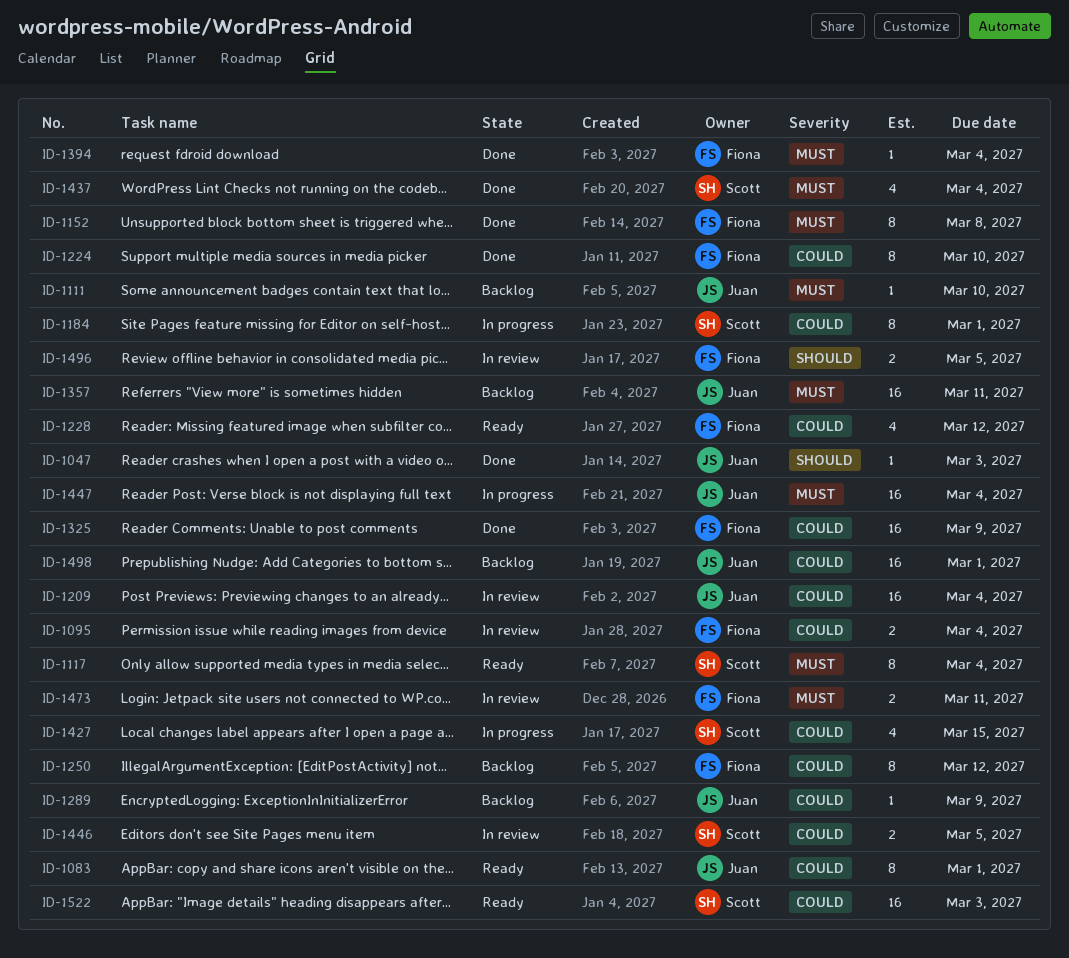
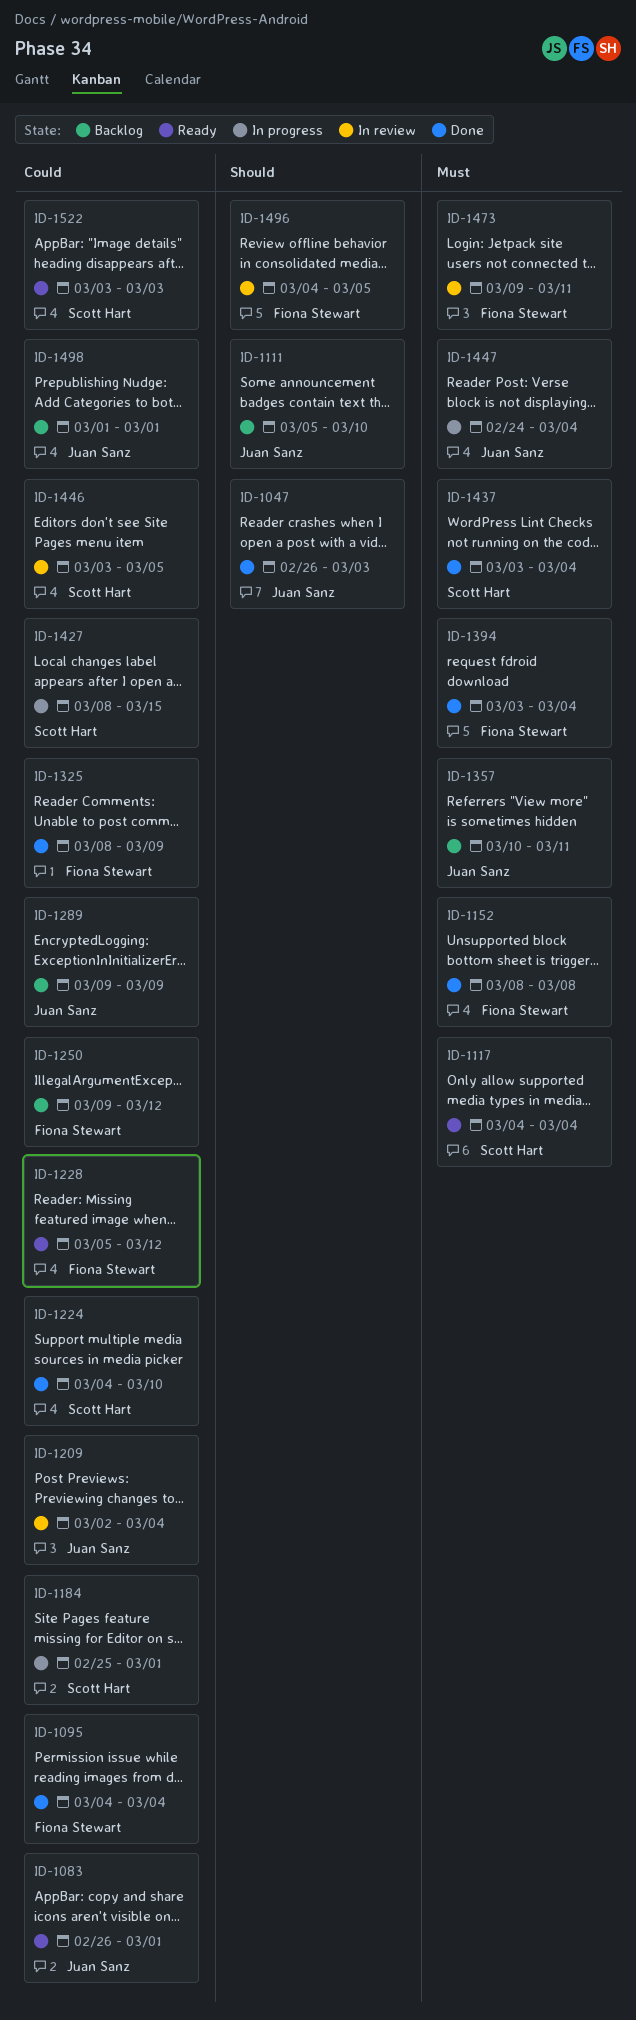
ID-1095, status: In review -> Done
ID-1111, priority: Must -> Should
ID-1224, owner: Fiona Stewart -> Scott Hart

